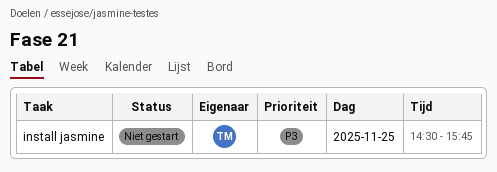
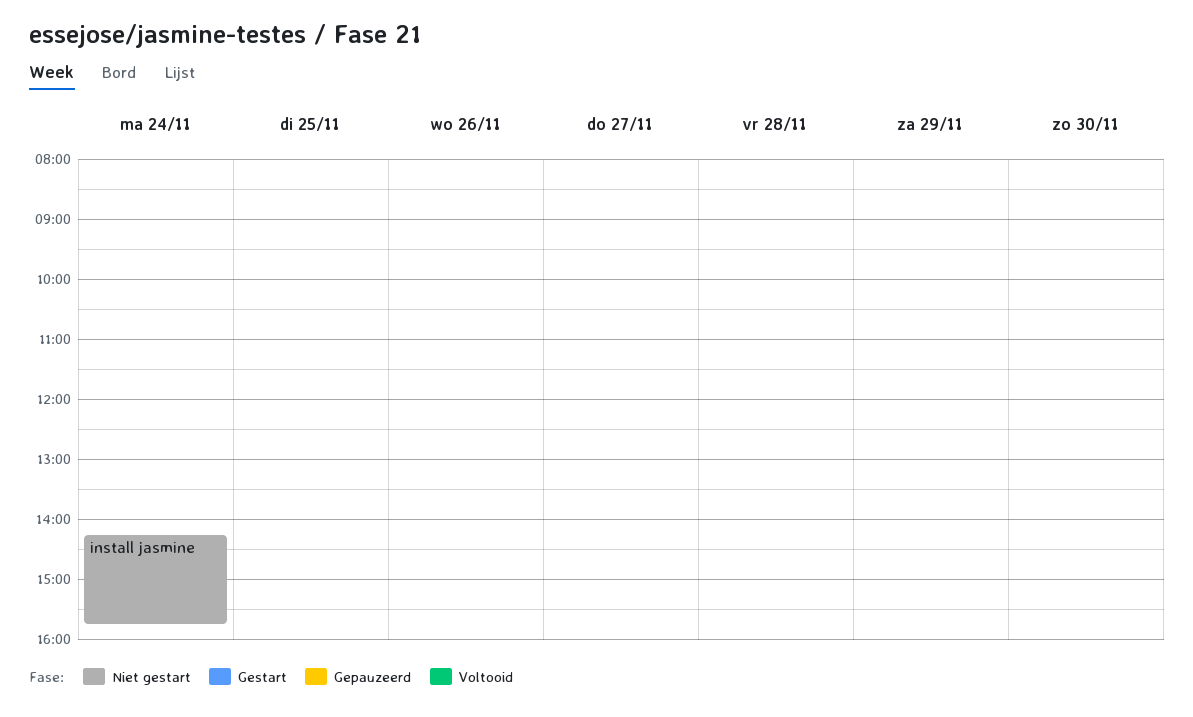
install jasmine, day: Nov 25 -> Nov 24
install jasmine, begins: 14:30 -> 14:15

